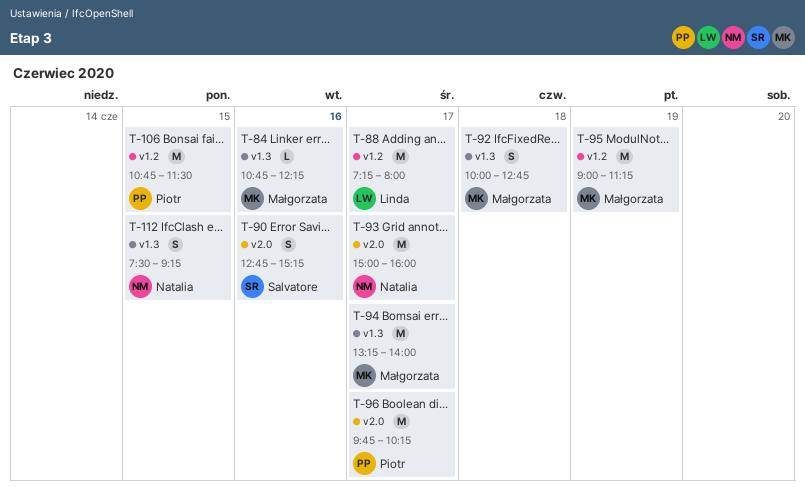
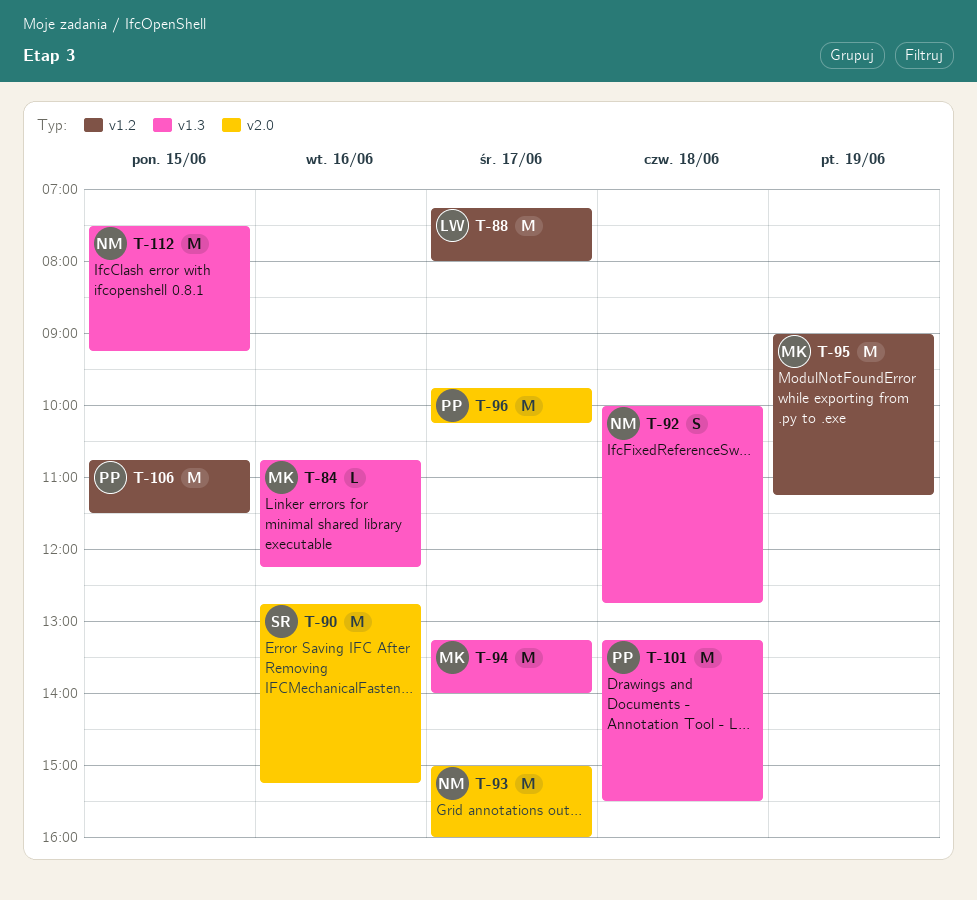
T-90, estimate: S -> M
T-92, owner: Małgorzata -> Natalia
T-101: none -> present
T-112, estimate: S -> M

